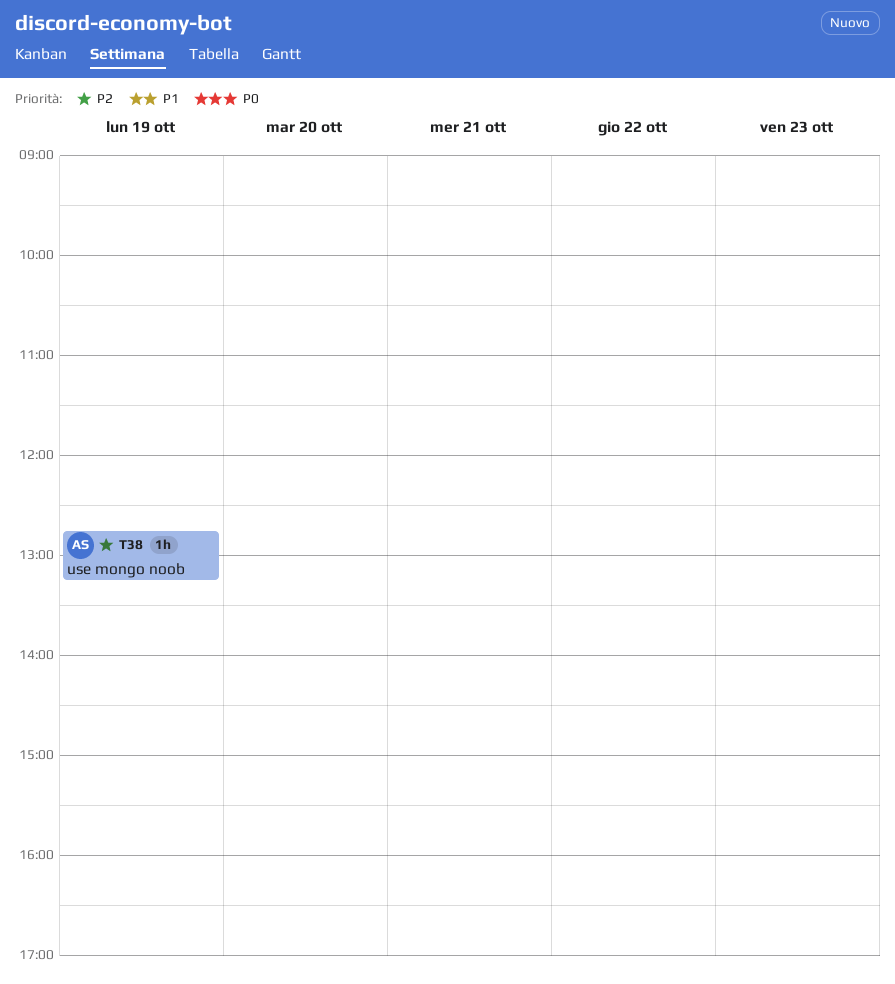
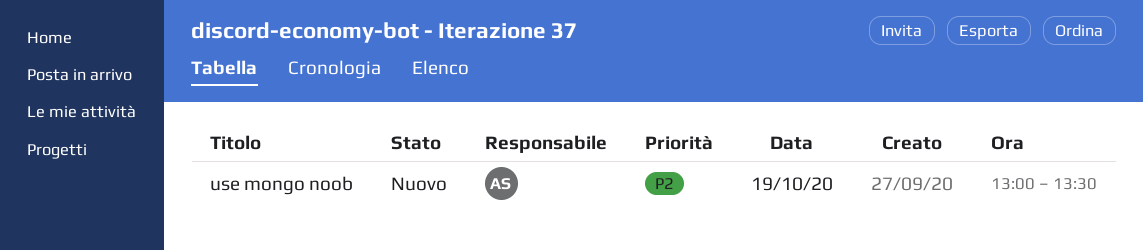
use mongo noob, begins: 12:45 -> 13:00
use mongo noob, ends: 13:15 -> 13:30

